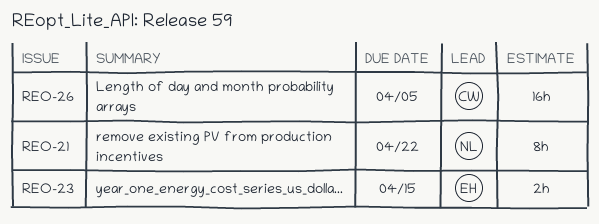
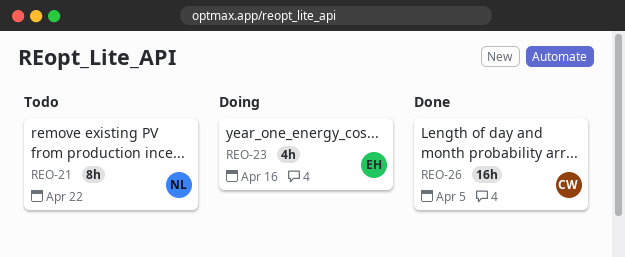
REO-23, estimate: 2h -> 4h
REO-23, due: Apr 15 -> Apr 16

